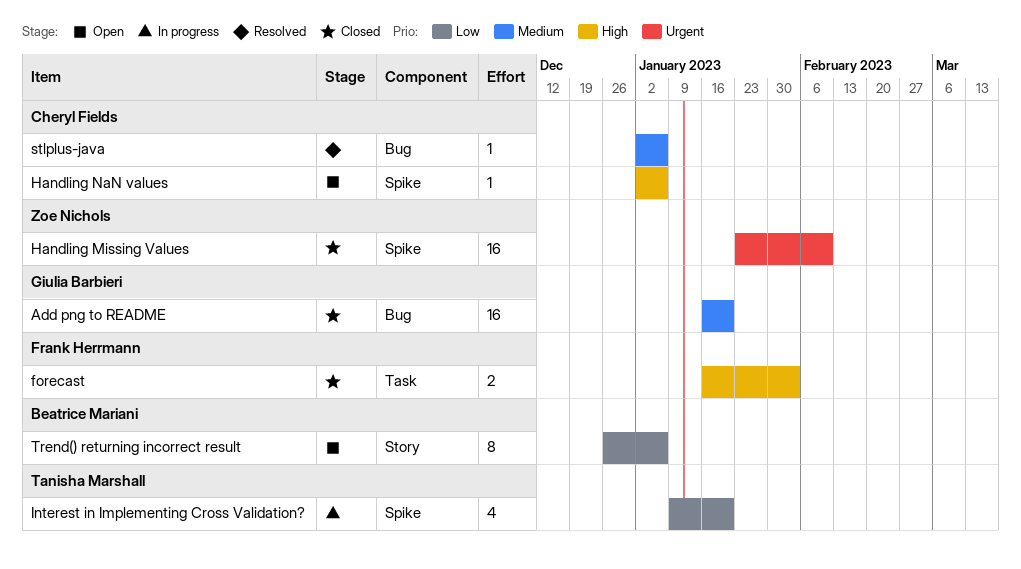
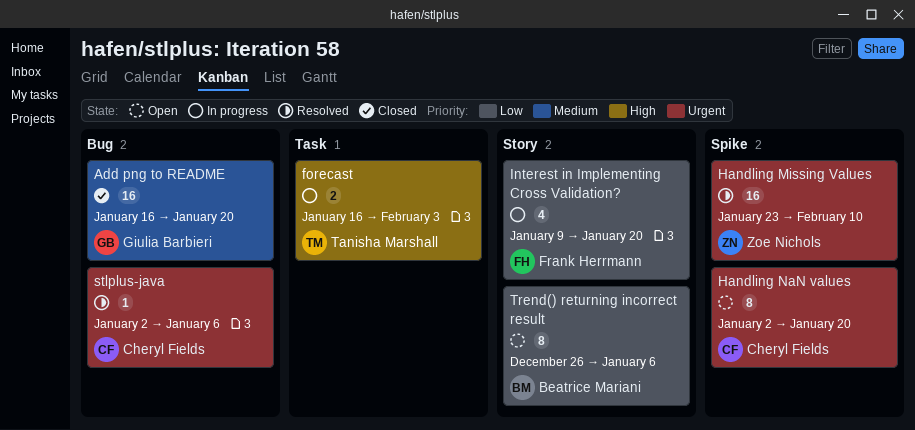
forecast, status: Closed -> In progress
forecast, owner: Frank Herrmann -> Tanisha Marshall
Handling Missing Values, status: Closed -> Resolved
Handling NaN values, priority: High -> Urgent
Handling NaN values, estimate: 1 -> 8
Handling NaN values, due: Jan 6 -> Jan 20
Interest in Implementing Cross Validation?, owner: Tanisha Marshall -> Frank Herrmann
Interest in Implementing Cross Validation?, label: Spike -> Story
stlplus-java, priority: Medium -> Urgent

